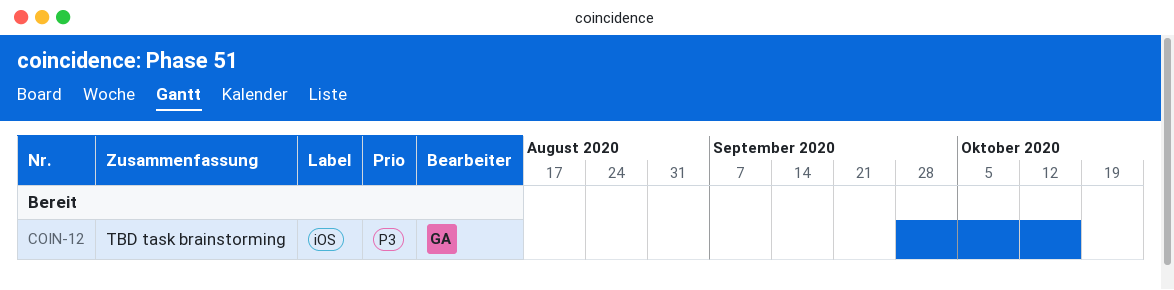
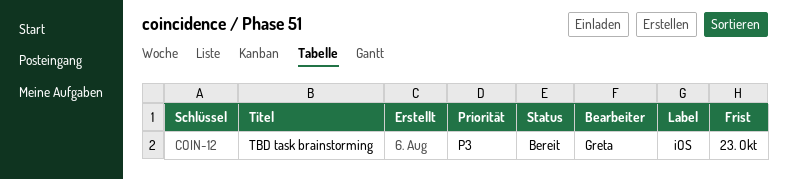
COIN-12, due: Oct 16 -> Oct 23

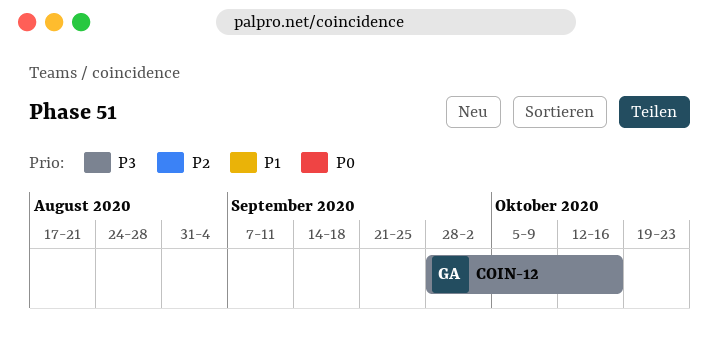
COIN-12, due: Oct 23 -> Oct 16

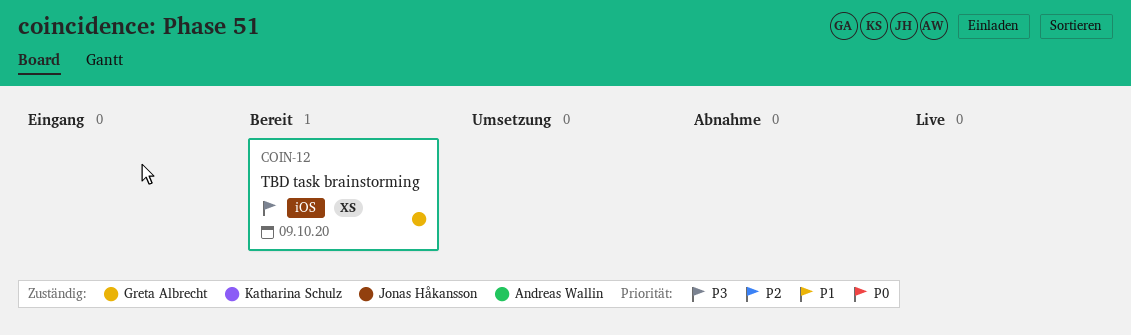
COIN-12, due: Oct 16 -> Oct 9

